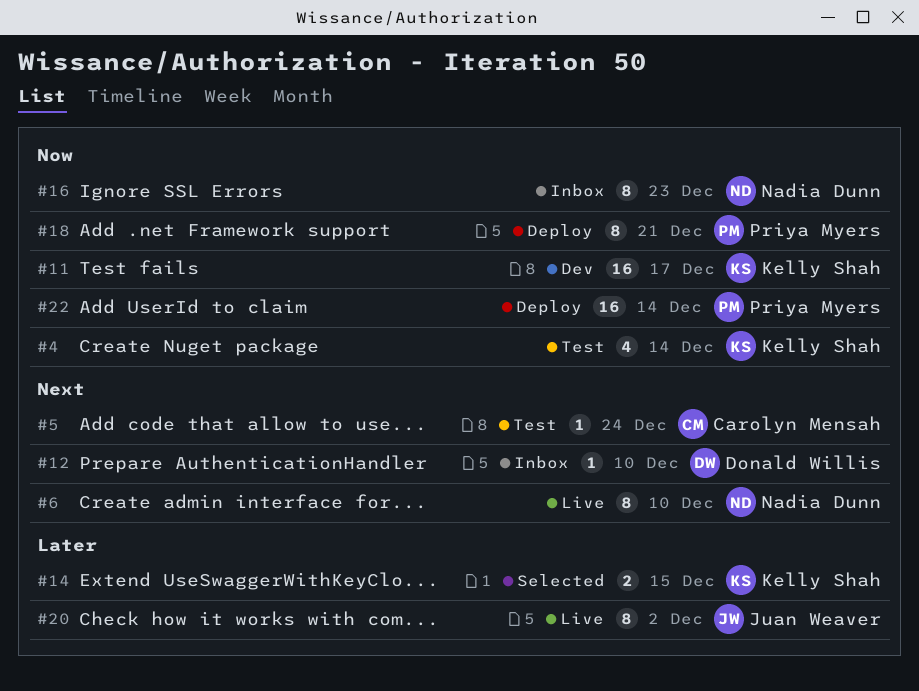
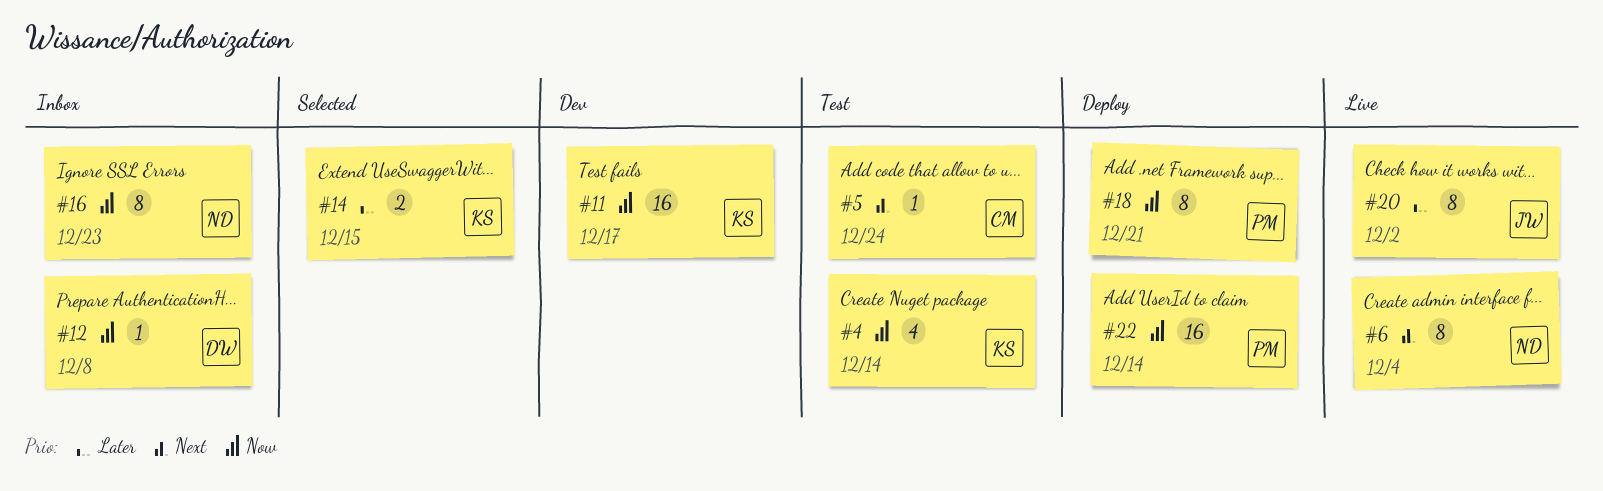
#6, due: Dec 10 -> Dec 4
#12, priority: Next -> Now
#12, due: Dec 10 -> Dec 8

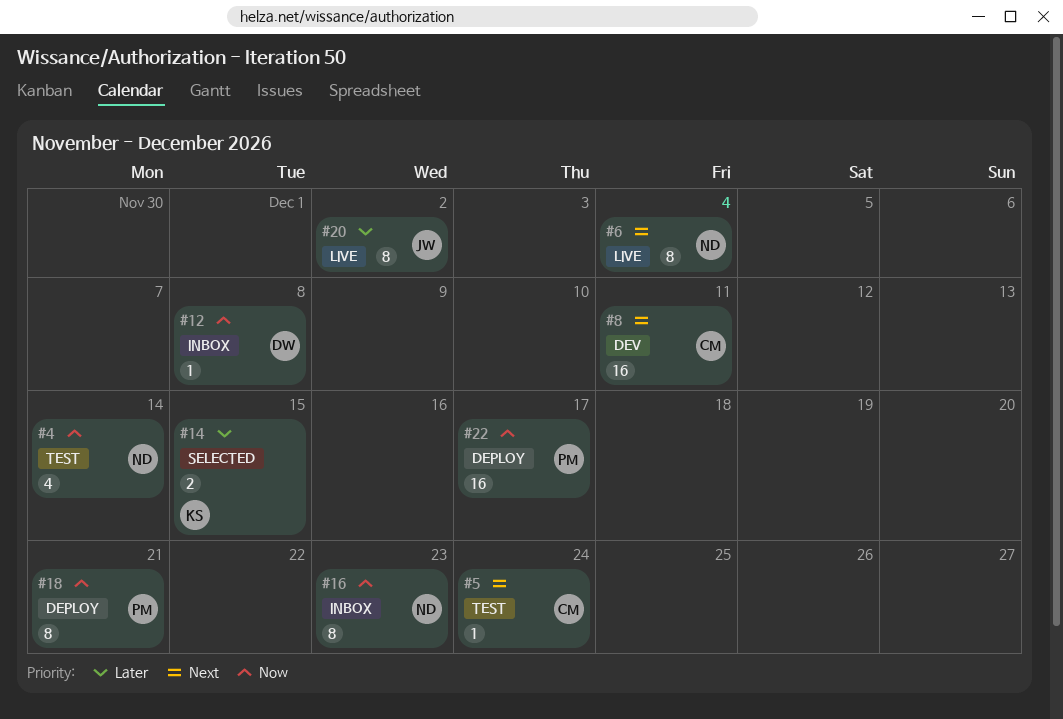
#4, owner: KS -> ND
#8: none -> present
#11: present -> none
#22, due: Dec 14 -> Dec 17

